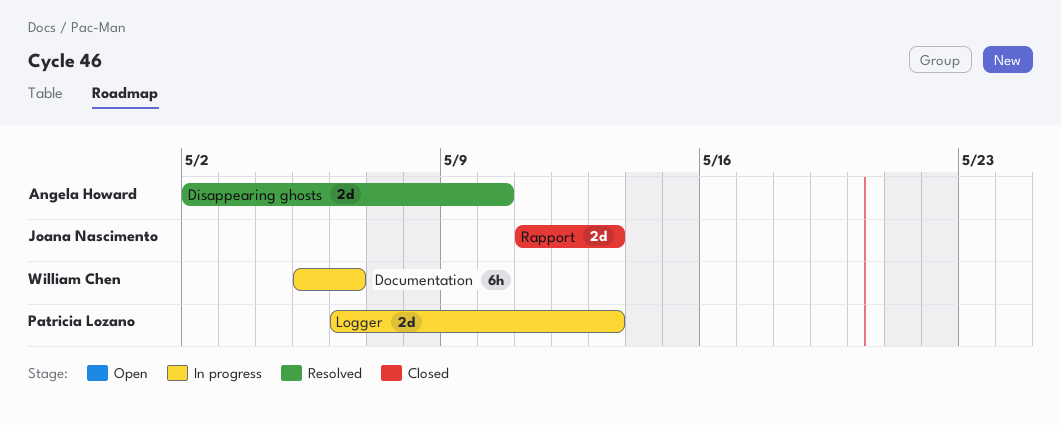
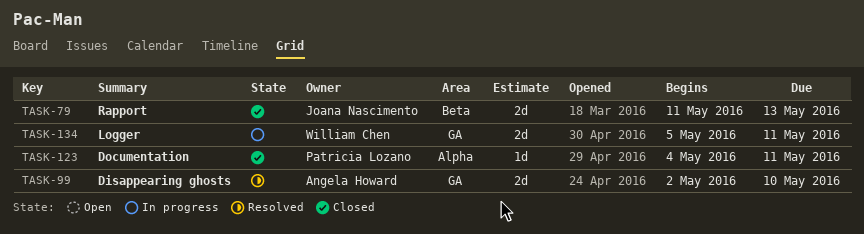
Documentation, status: In progress -> Closed
Documentation, owner: William Chen -> Patricia Lozano
Documentation, estimate: 6h -> 1d
Documentation, start: May 5 -> May 4
Documentation, due: May 6 -> May 11
Logger, owner: Patricia Lozano -> William Chen
Logger, start: May 6 -> May 5
Logger, due: May 13 -> May 11

